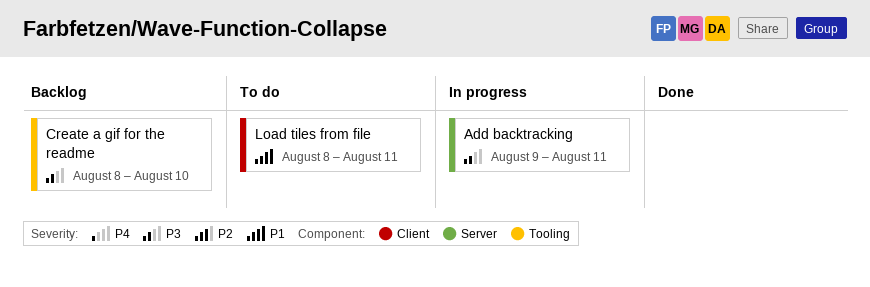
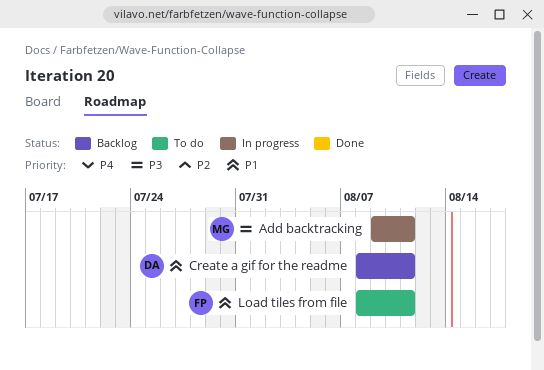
Create a gif for the readme, priority: P3 -> P1
Create a gif for the readme, due: Aug 10 -> Aug 11

